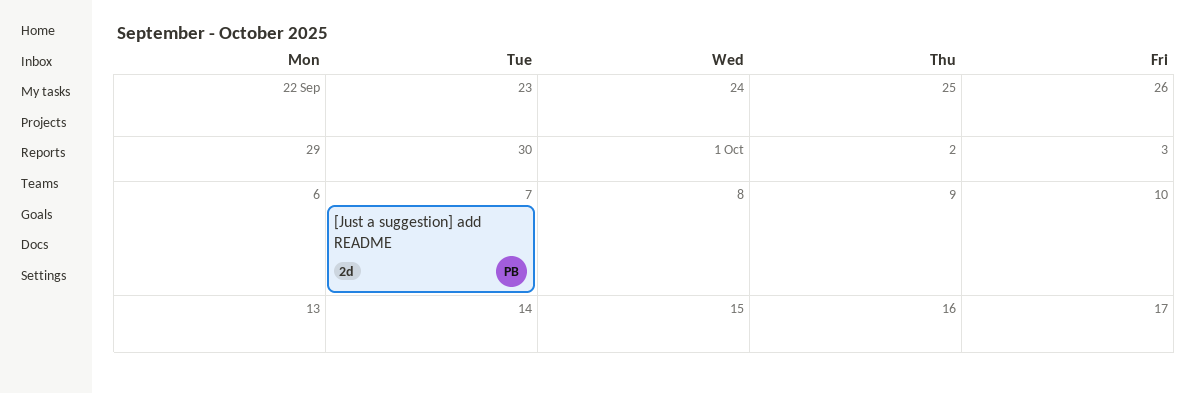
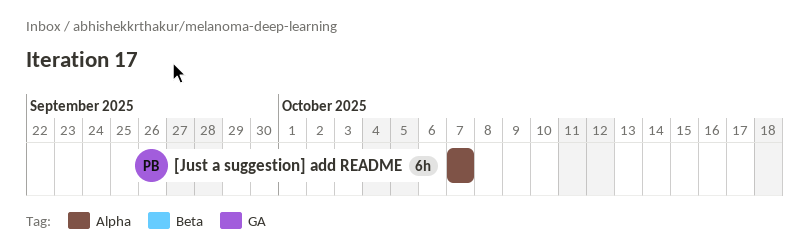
[Just a suggestion] add README, estimate: 2d -> 6h

